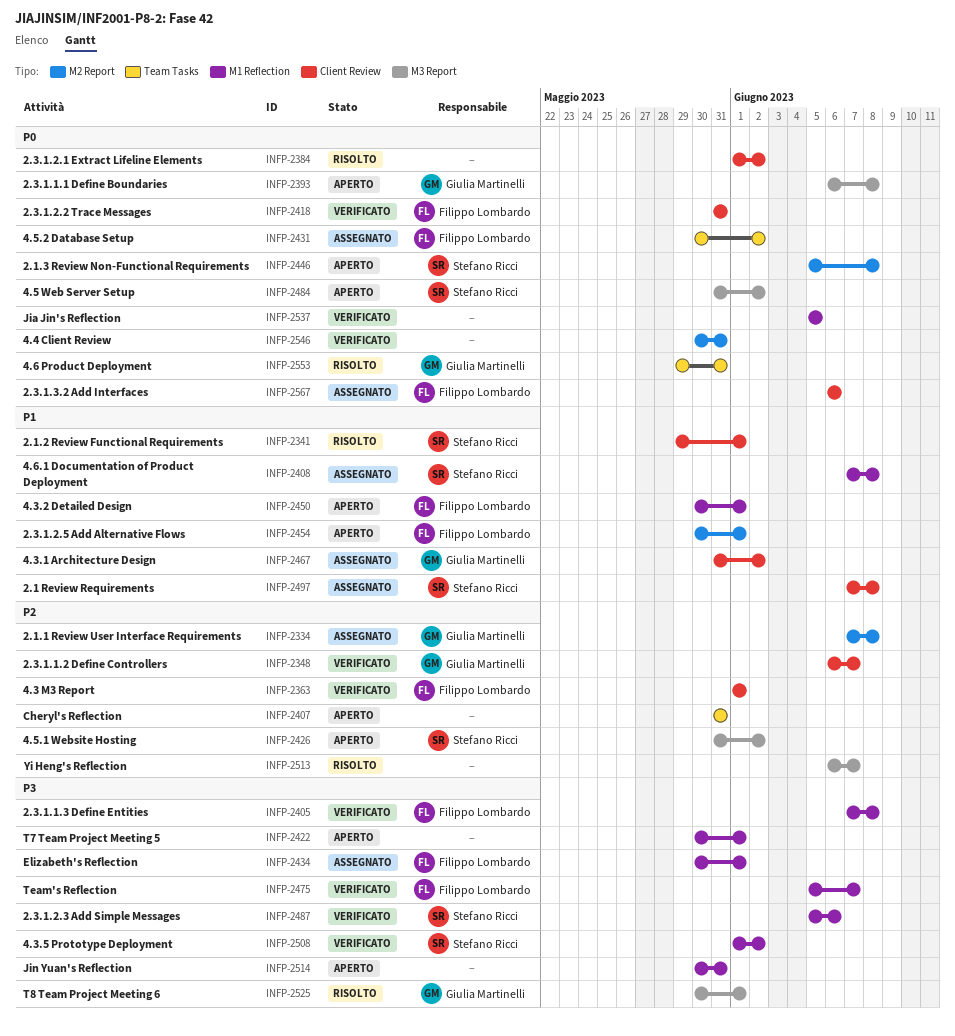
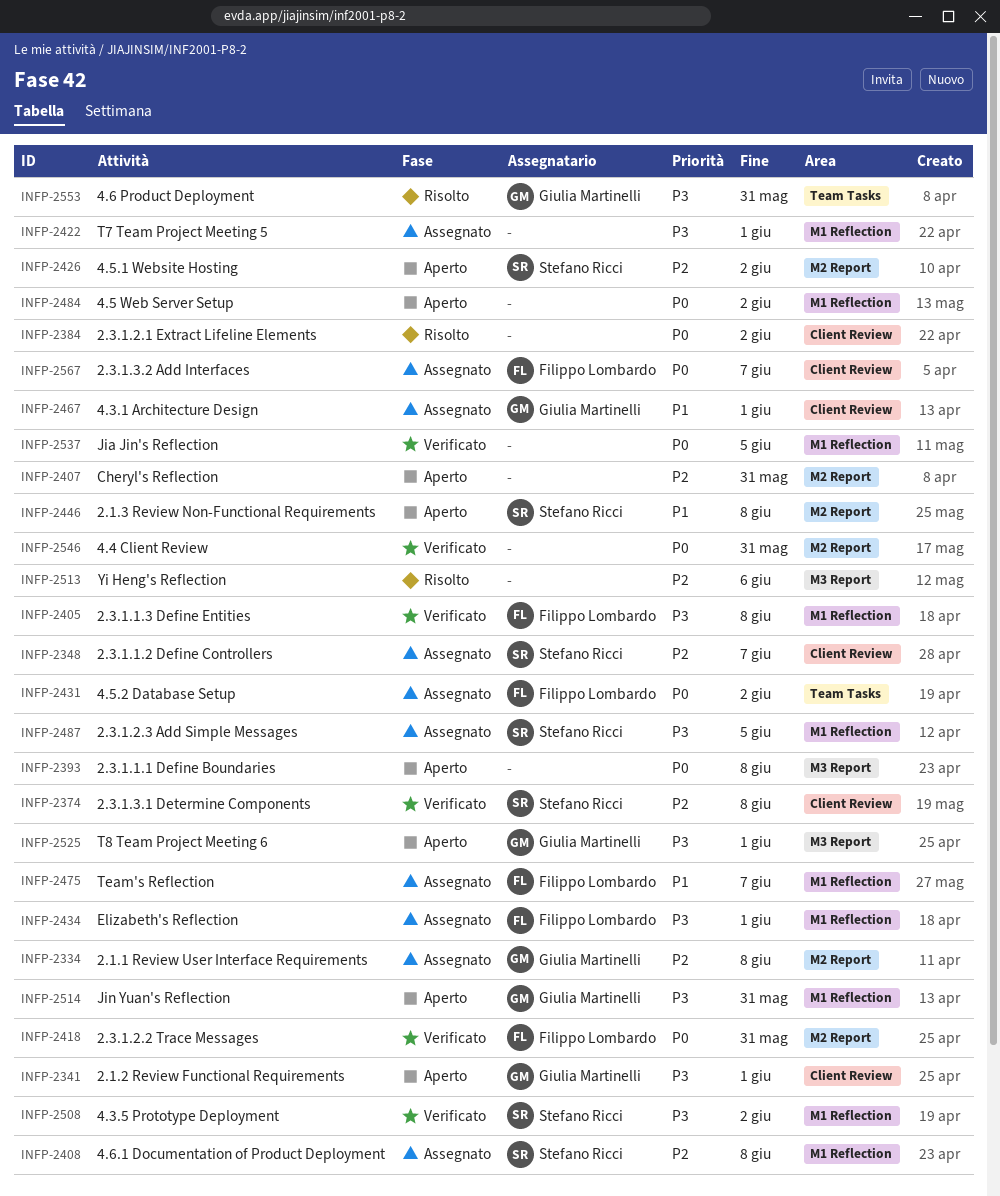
INFP-2341, status: Risolto -> Aperto
INFP-2341, owner: Stefano Ricci -> Giulia Martinelli
INFP-2341, priority: P1 -> P3
INFP-2348, status: Verificato -> Assegnato
INFP-2348, owner: Giulia Martinelli -> Stefano Ricci
INFP-2363: present -> none
INFP-2374: none -> present
INFP-2393, owner: Giulia Martinelli -> none
INFP-2407, label: Team Tasks -> M2 Report
INFP-2408, priority: P1 -> P2
INFP-2418, label: Client Review -> M2 Report
INFP-2422, status: Aperto -> Assegnato
INFP-2426, label: M3 Report -> M2 Report
INFP-2446, priority: P0 -> P1
INFP-2450: present -> none
INFP-2454: present -> none
INFP-2467, due: Jun 2 -> Jun 1
INFP-2475, status: Verificato -> Assegnato
INFP-2475, priority: P3 -> P1
INFP-2484, owner: Stefano Ricci -> none
INFP-2484, label: M3 Report -> M1 Reflection
INFP-2487, status: Verificato -> Assegnato
INFP-2487, due: Jun 6 -> Jun 5
INFP-2497: present -> none
INFP-2513, due: Jun 7 -> Jun 6
INFP-2514, owner: none -> Giulia Martinelli
INFP-2525, status: Risolto -> Aperto
INFP-2553, priority: P0 -> P3
INFP-2567, due: Jun 6 -> Jun 7

